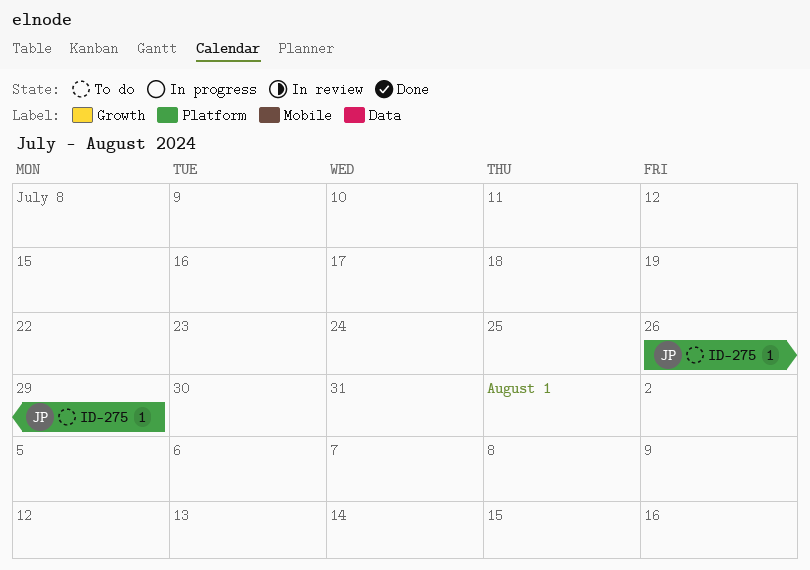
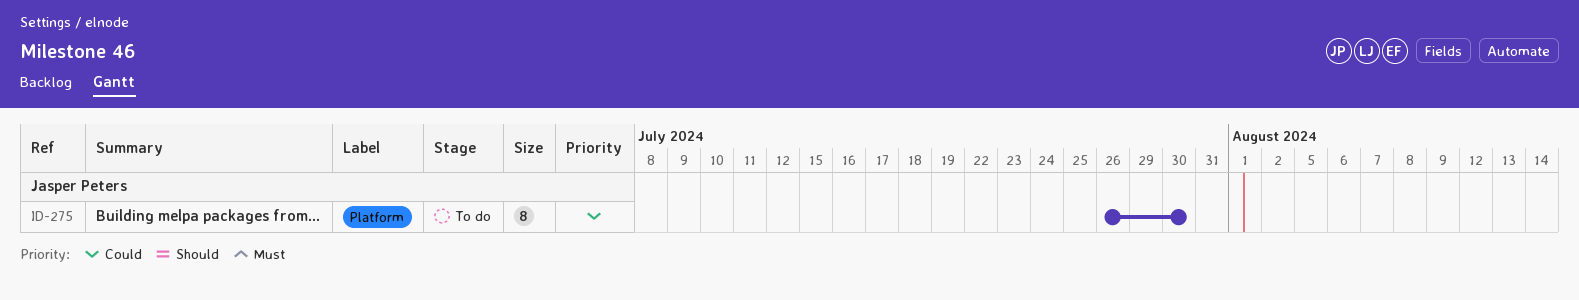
ID-275, estimate: 1 -> 8
ID-275, due: Jul 29 -> Jul 30

